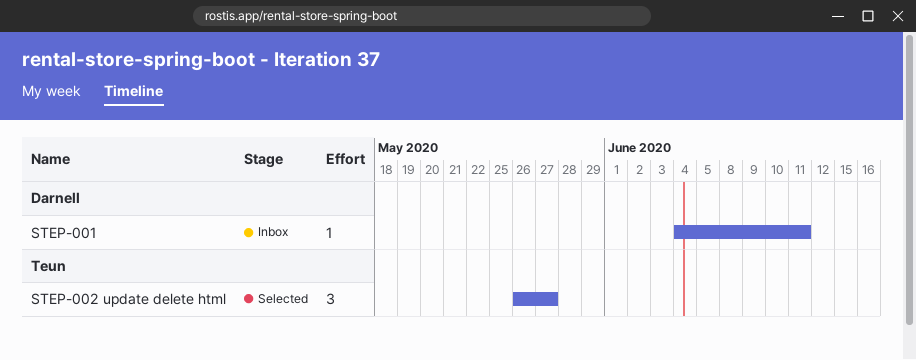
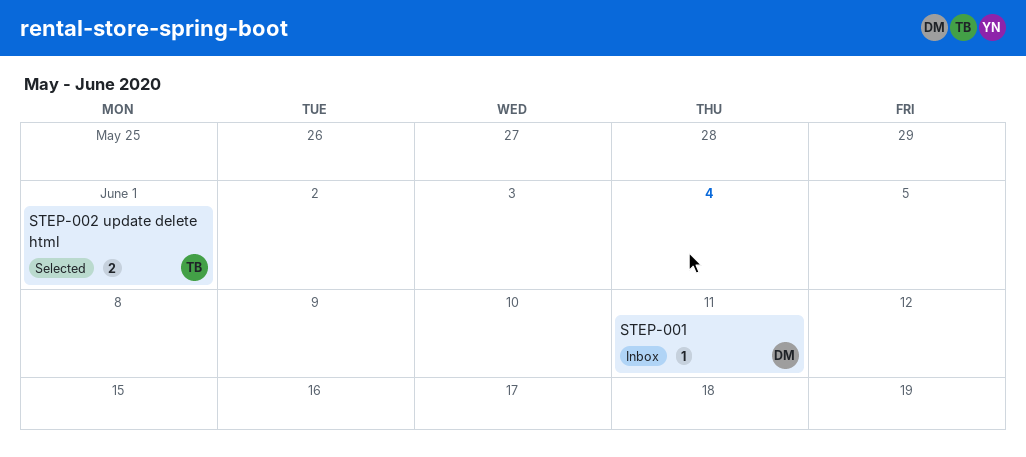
STEP-002 update delete html, estimate: 3 -> 2
STEP-002 update delete html, due: May 27 -> Jun 1

